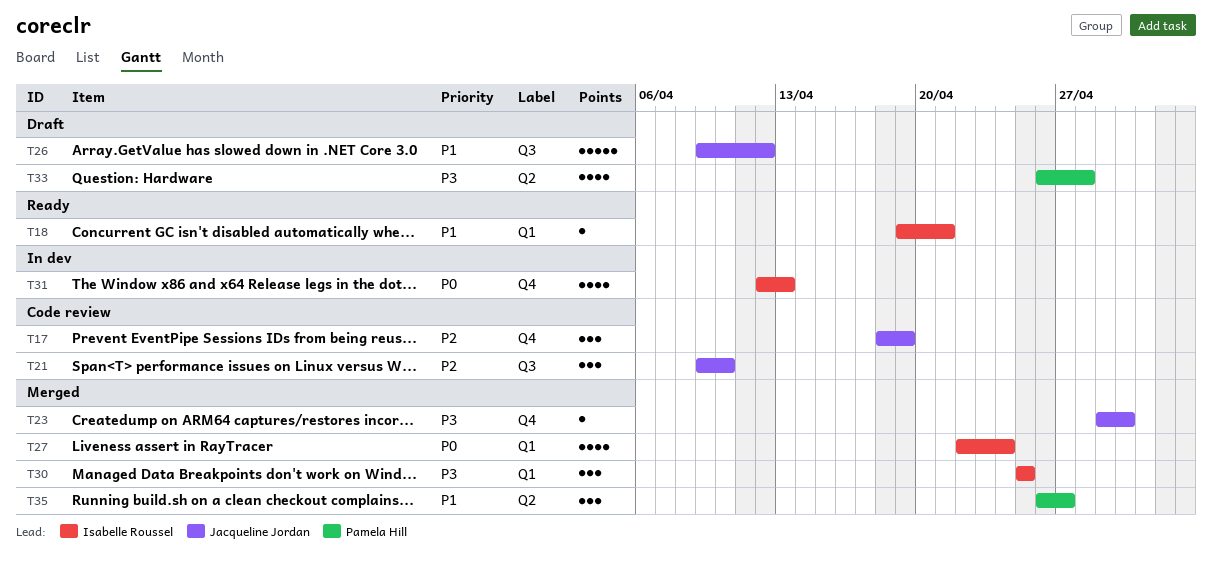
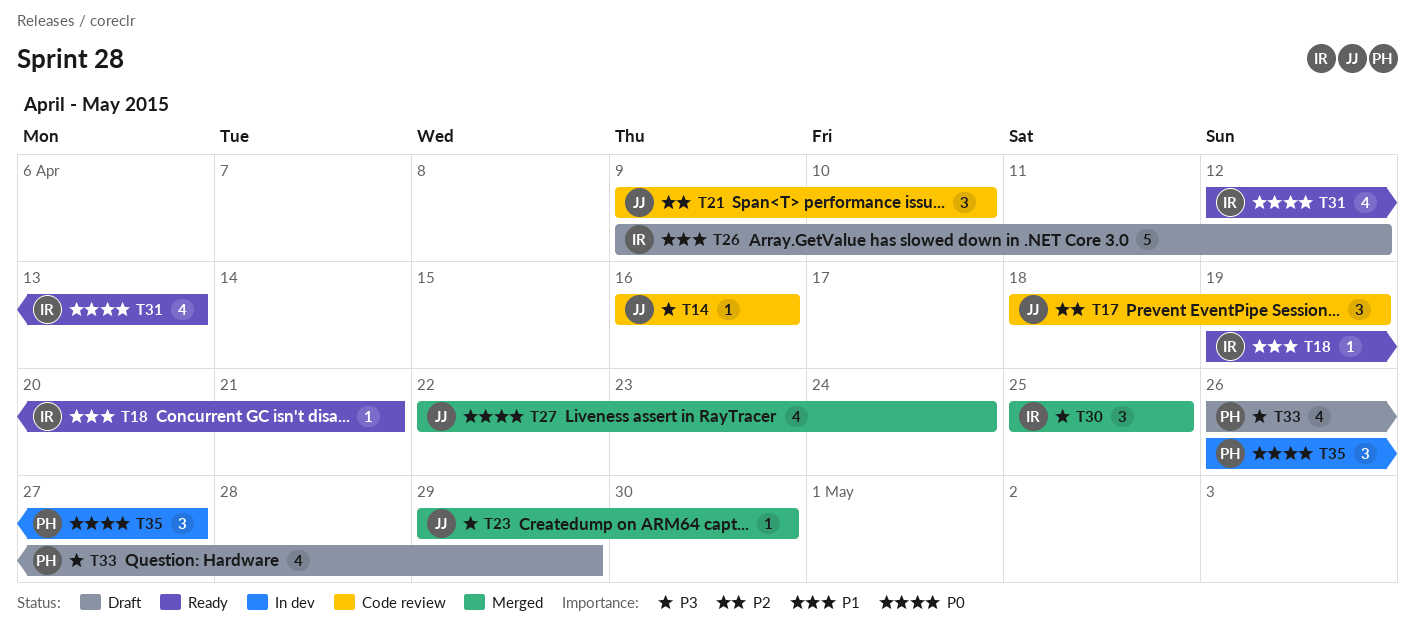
T14: none -> present
T26, owner: Jacqueline Jordan -> Isabelle Roussel
T27, owner: Isabelle Roussel -> Jacqueline Jordan
T31, status: In dev -> Ready
T33, due: Apr 28 -> Apr 29
T35, status: Merged -> In dev
T35, priority: P1 -> P0

